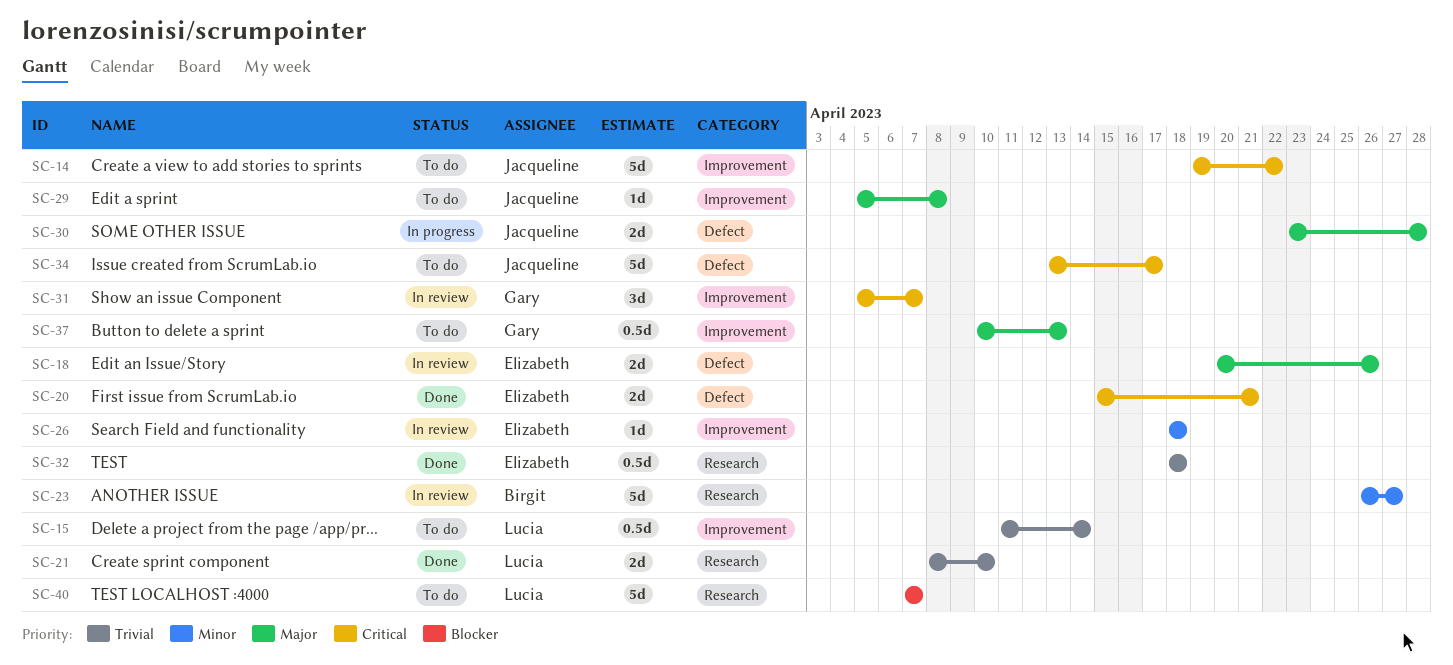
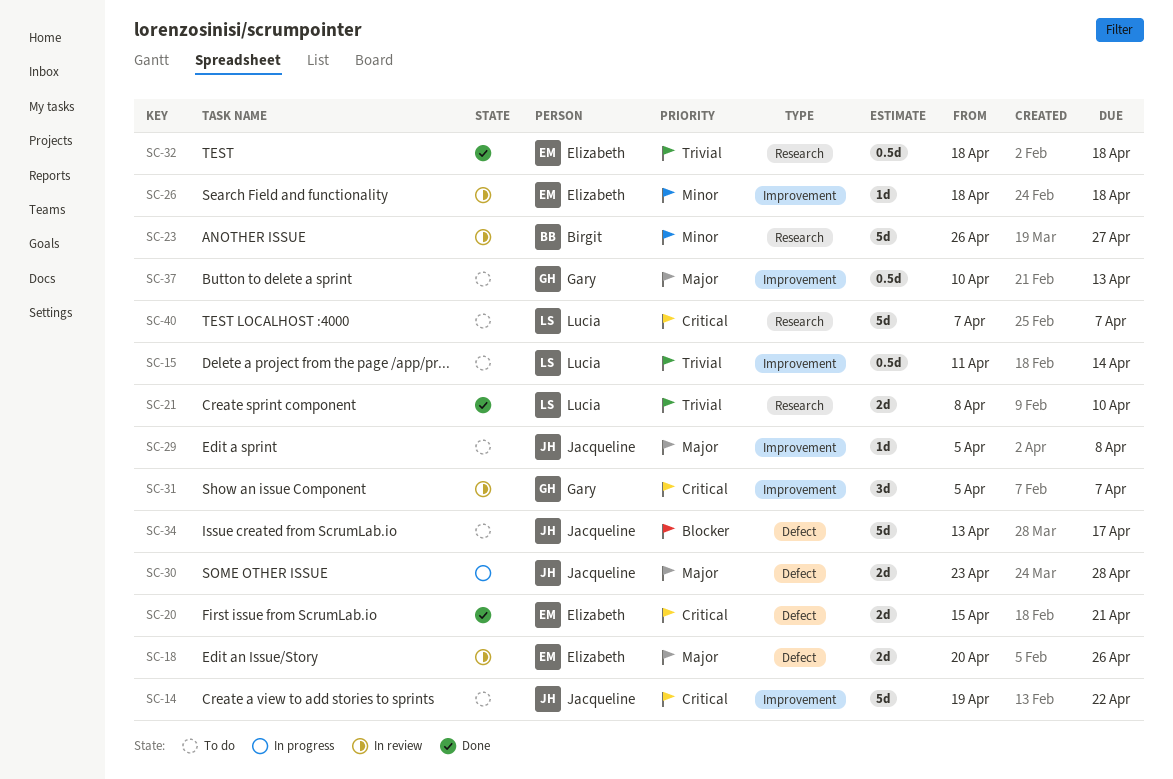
SC-34, priority: Critical -> Blocker
SC-40, priority: Blocker -> Critical

